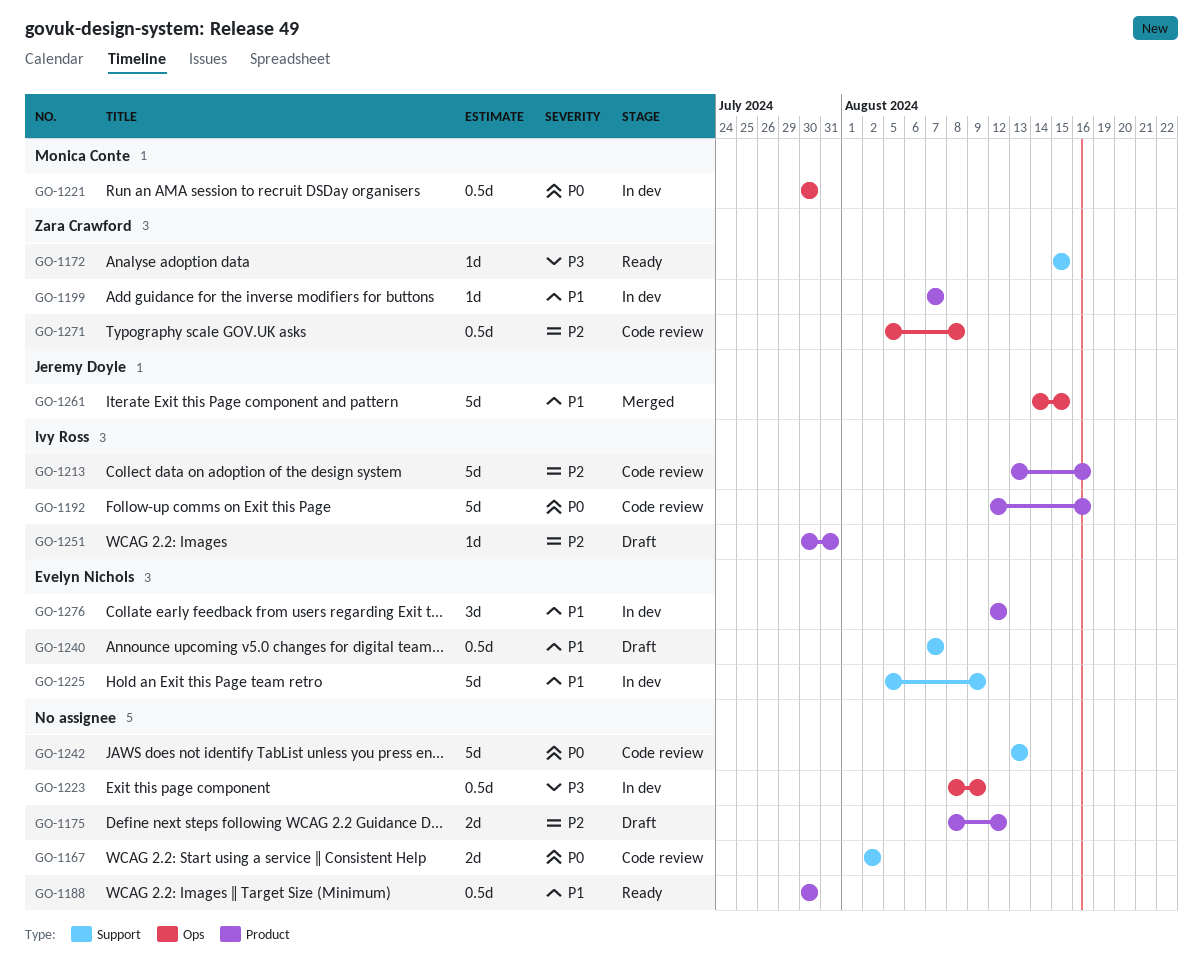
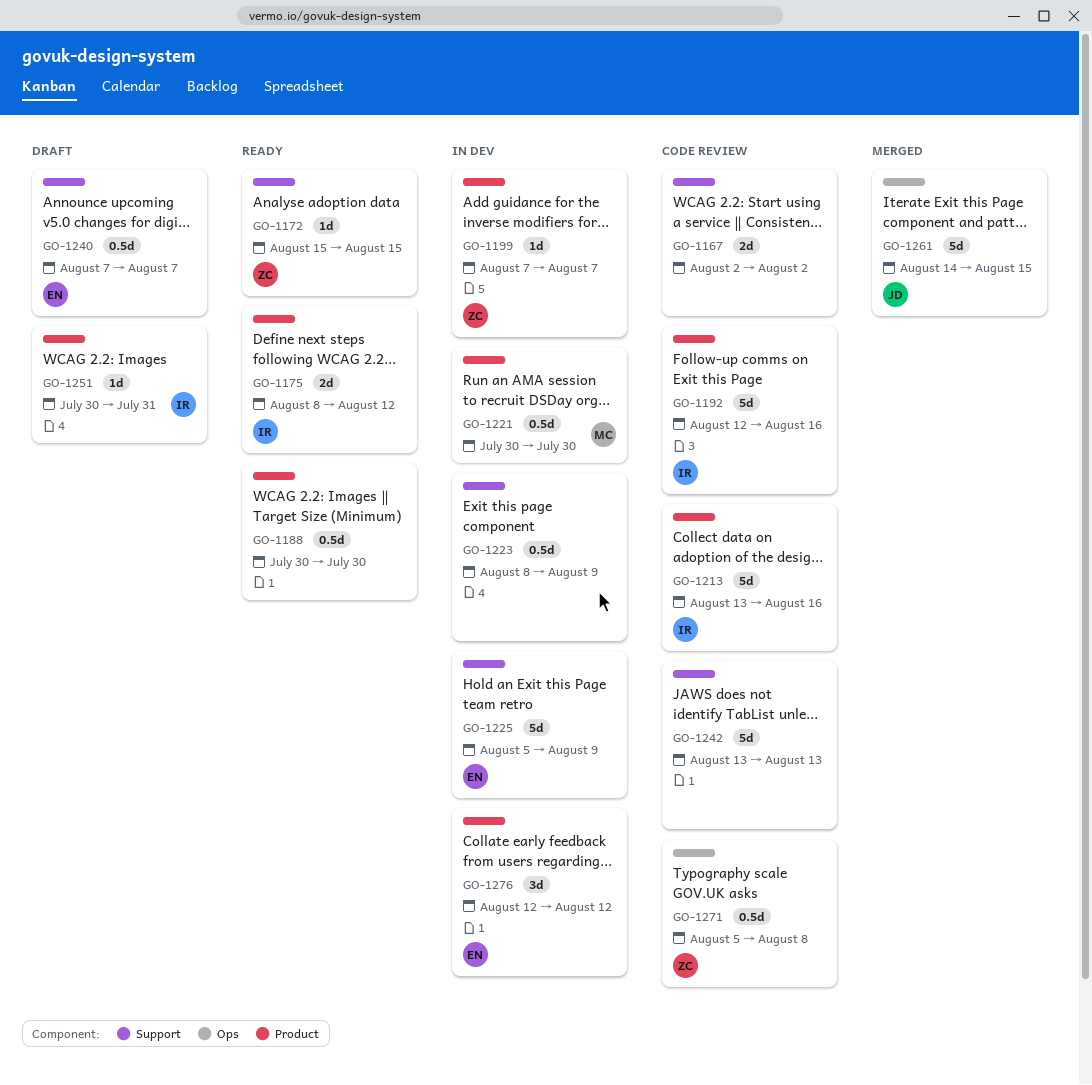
GO-1175, status: Draft -> Ready
GO-1175, owner: none -> Ivy Ross
GO-1221, label: Ops -> Product
GO-1223, label: Ops -> Support

